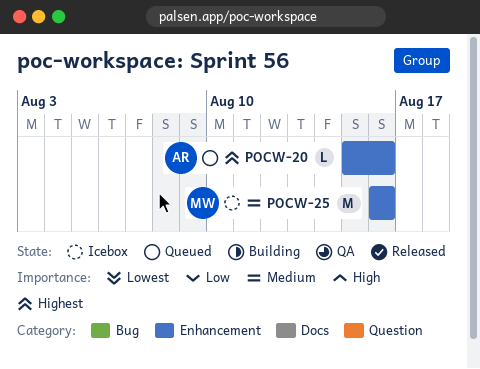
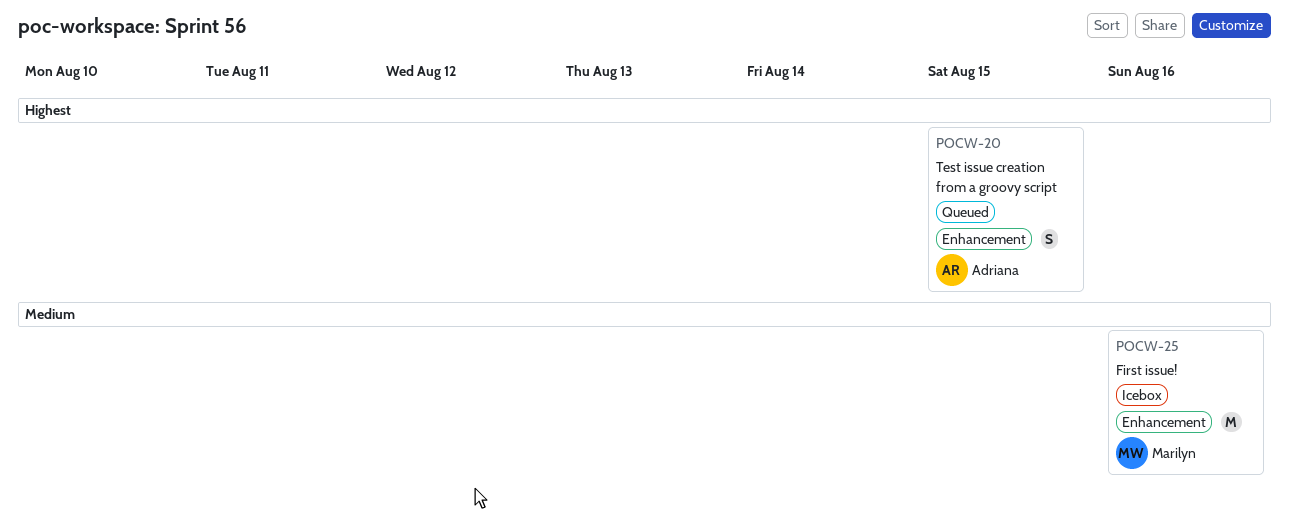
POCW-20, estimate: L -> S
POCW-20, due: Aug 16 -> Aug 15

